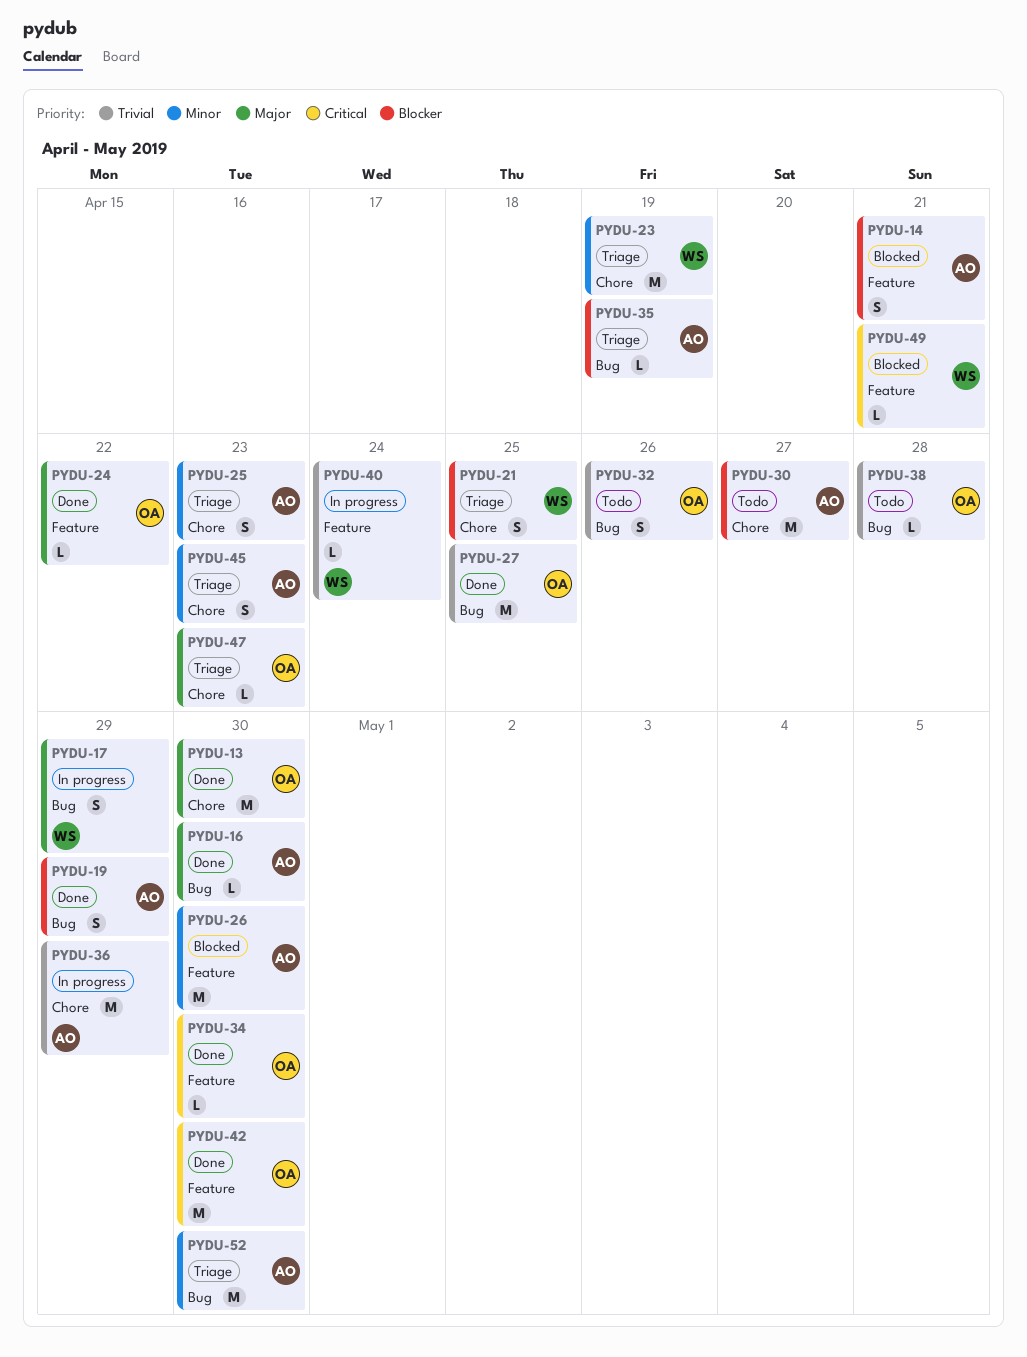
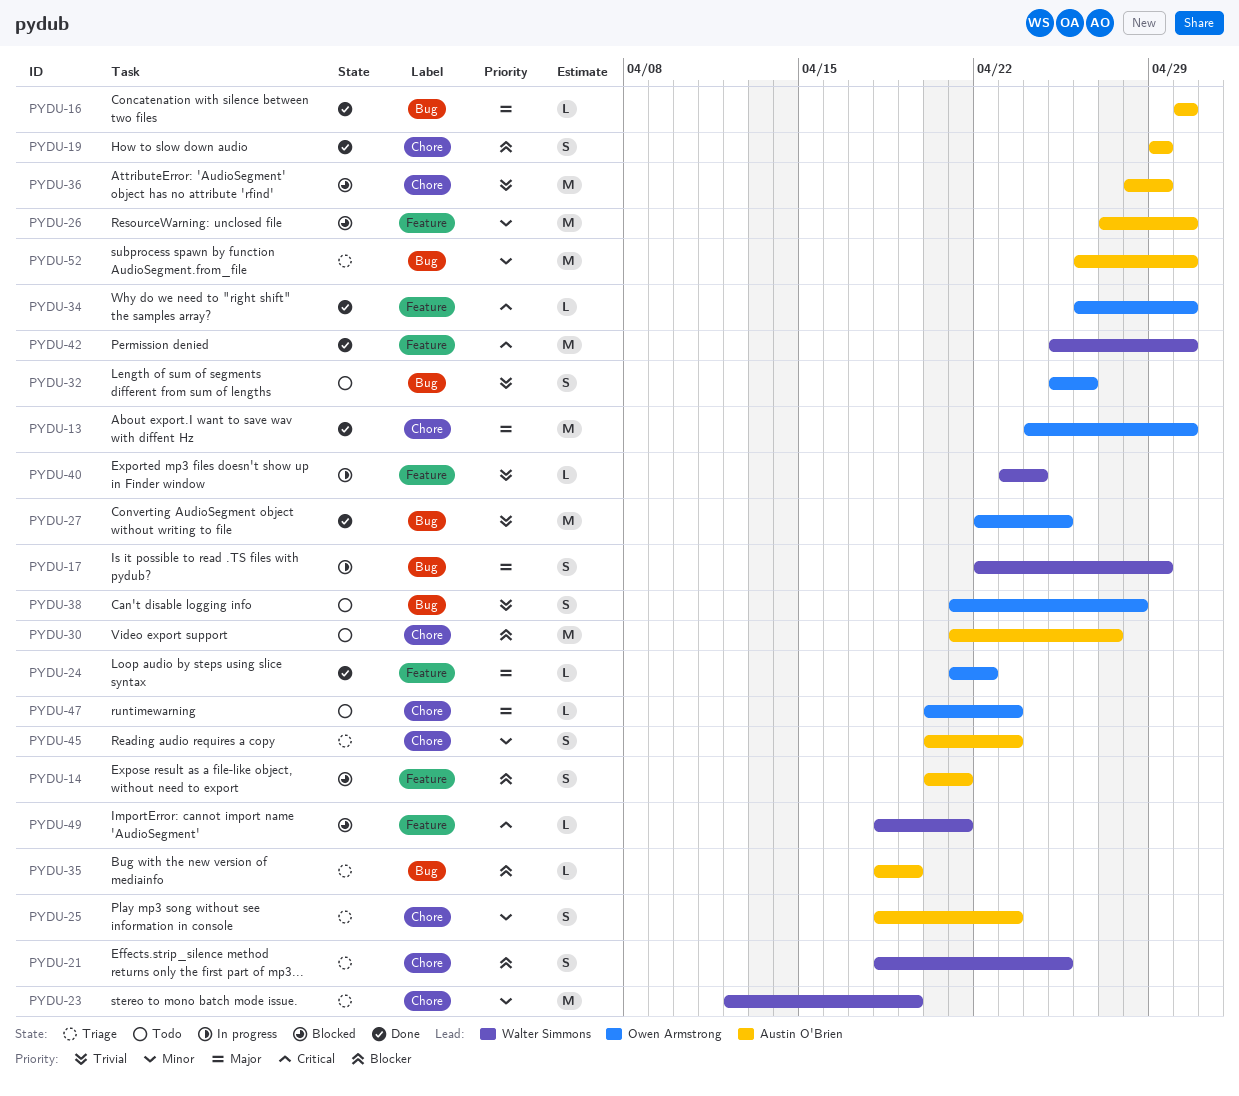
PYDU-19, label: Bug -> Chore
PYDU-36, status: In progress -> Blocked
PYDU-38, estimate: L -> S
PYDU-42, owner: Owen Armstrong -> Walter Simmons
PYDU-47, status: Triage -> Todo

